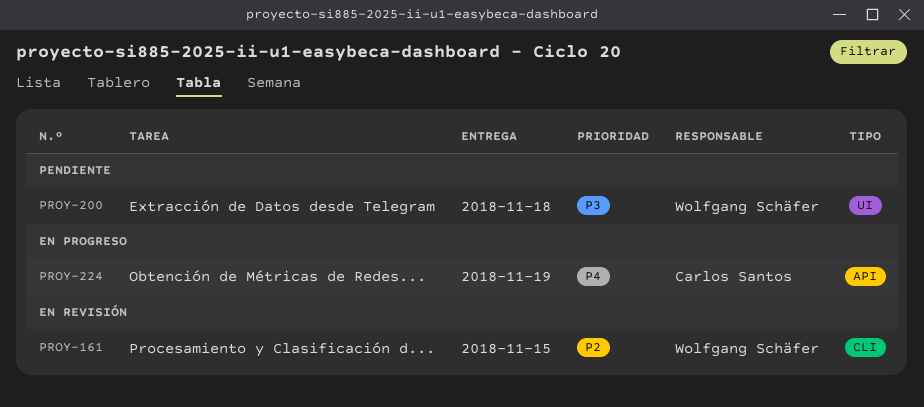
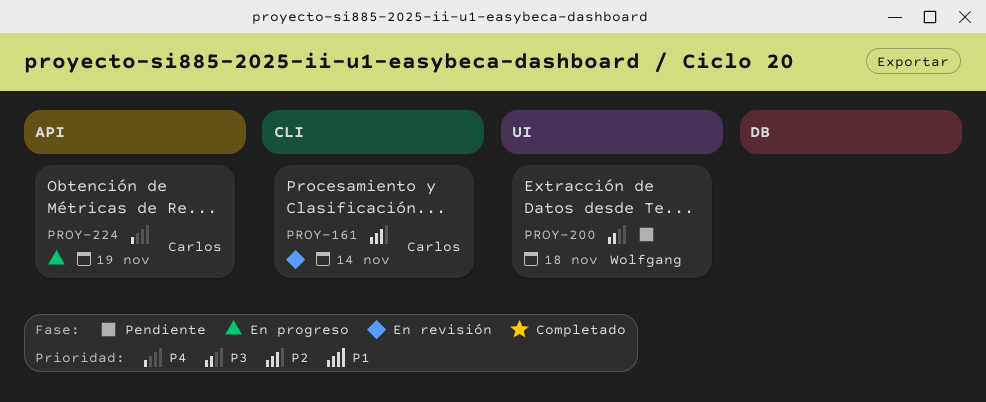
PROY-161, owner: Wolfgang Schäfer -> Carlos Santos
PROY-161, due: Nov 15 -> Nov 14

